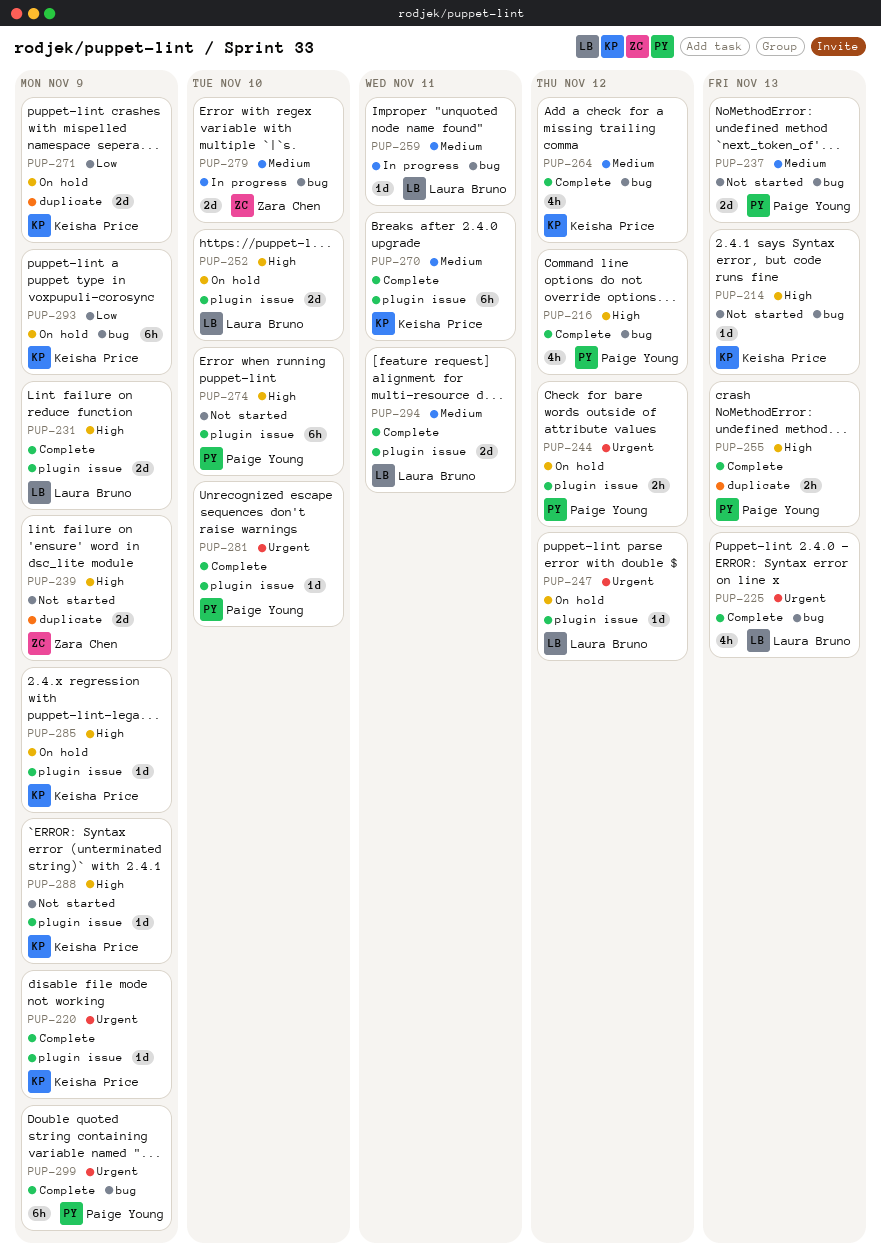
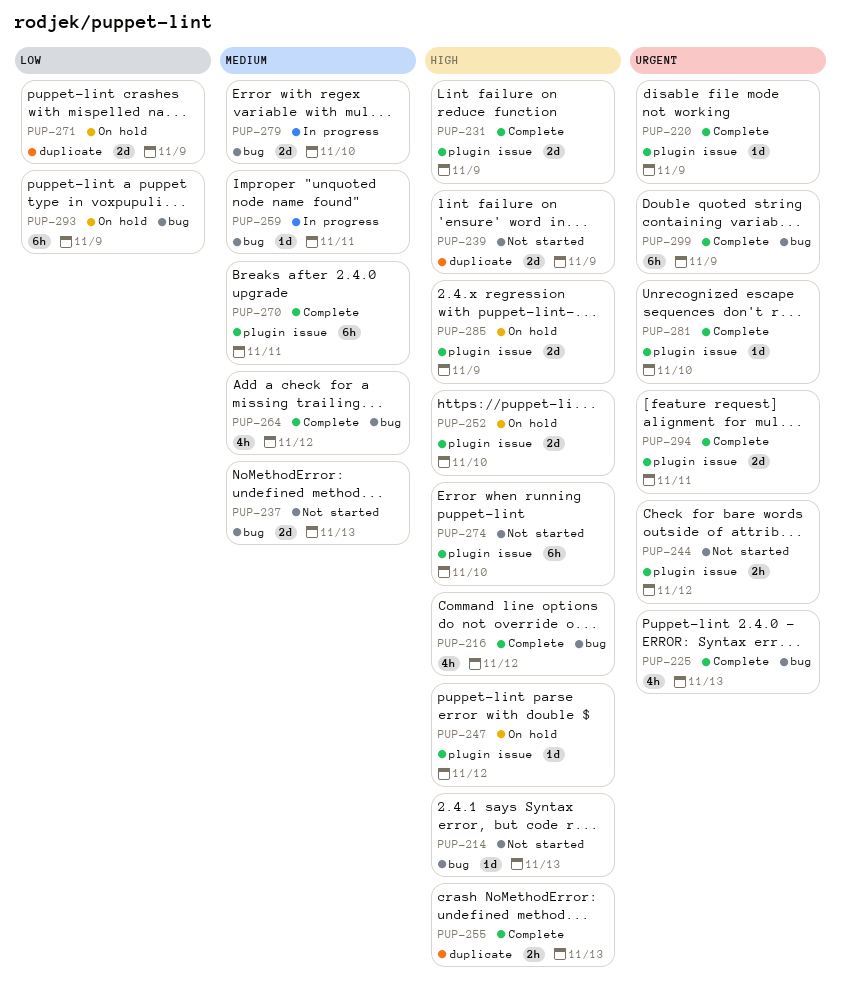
PUP-244, status: On hold -> Not started
PUP-247, priority: Urgent -> High
PUP-285, estimate: 1d -> 2d
PUP-288: present -> none
PUP-294, priority: Medium -> Urgent

